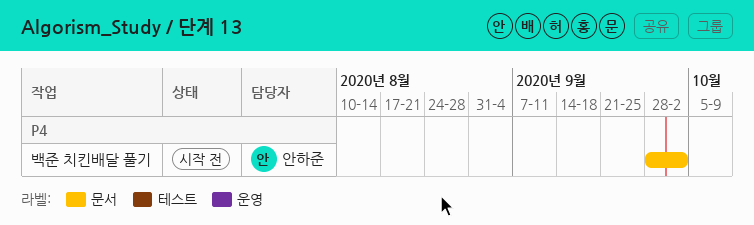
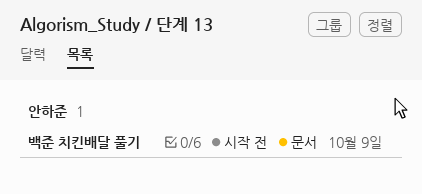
백준 치킨배달 풀기, due: Oct 2 -> Oct 9

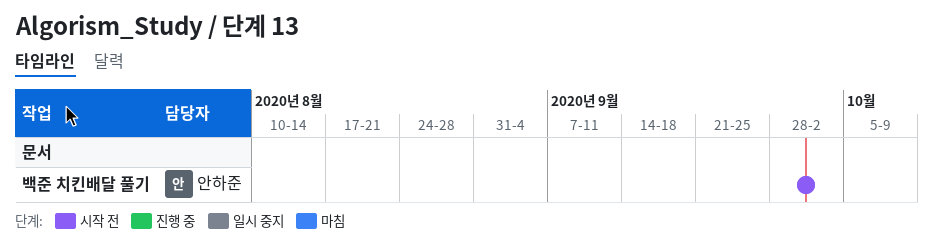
백준 치킨배달 풀기, due: Oct 9 -> Oct 2

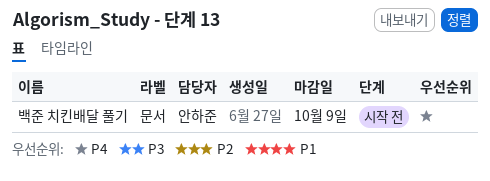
백준 치킨배달 풀기, due: Oct 2 -> Oct 9

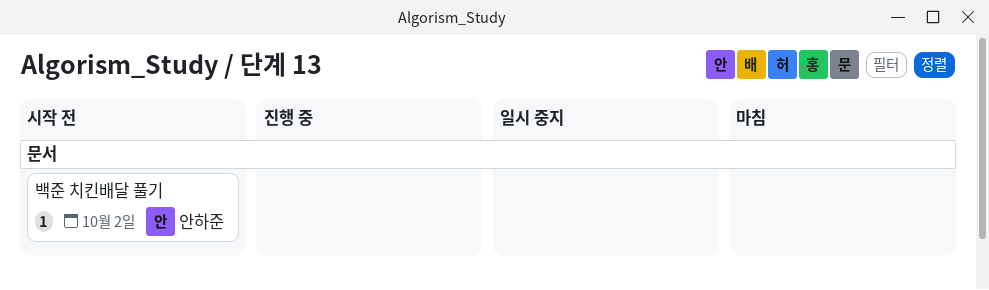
백준 치킨배달 풀기, due: Oct 9 -> Oct 2

